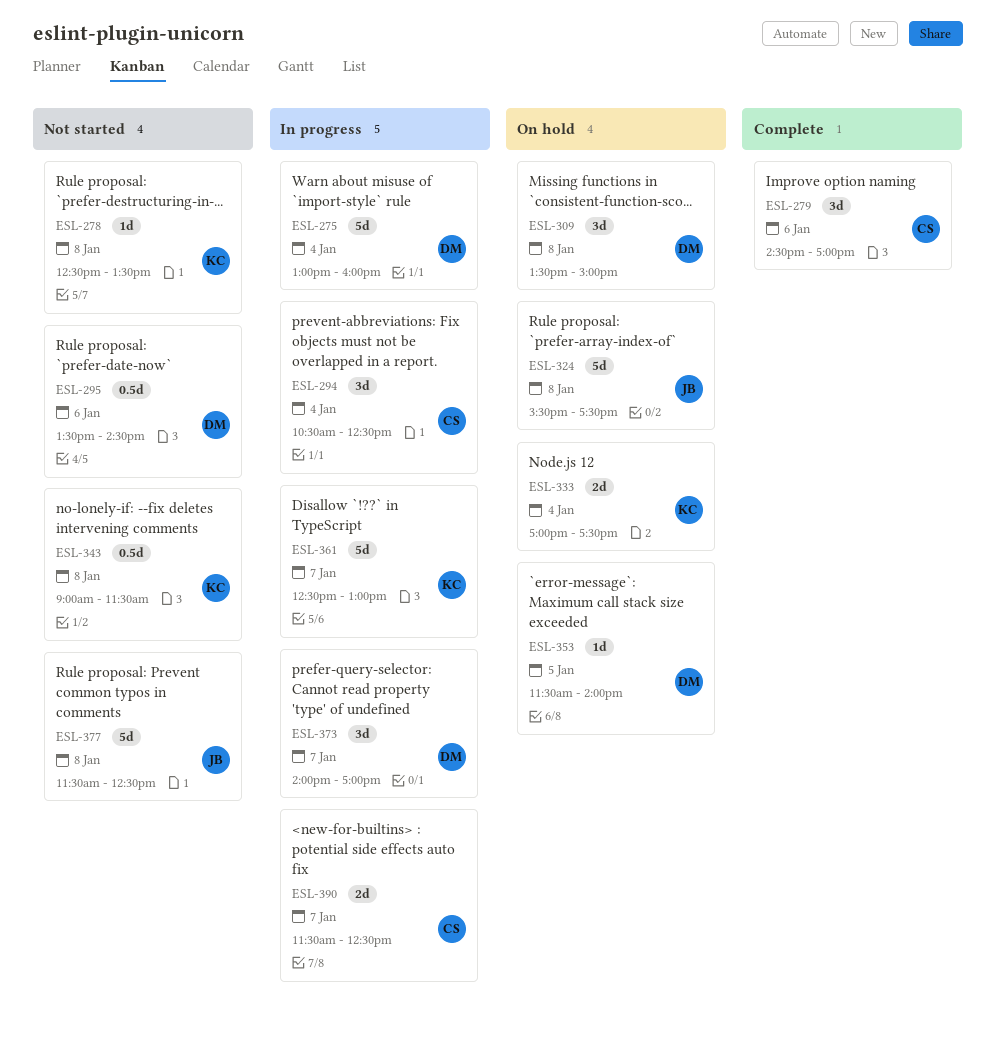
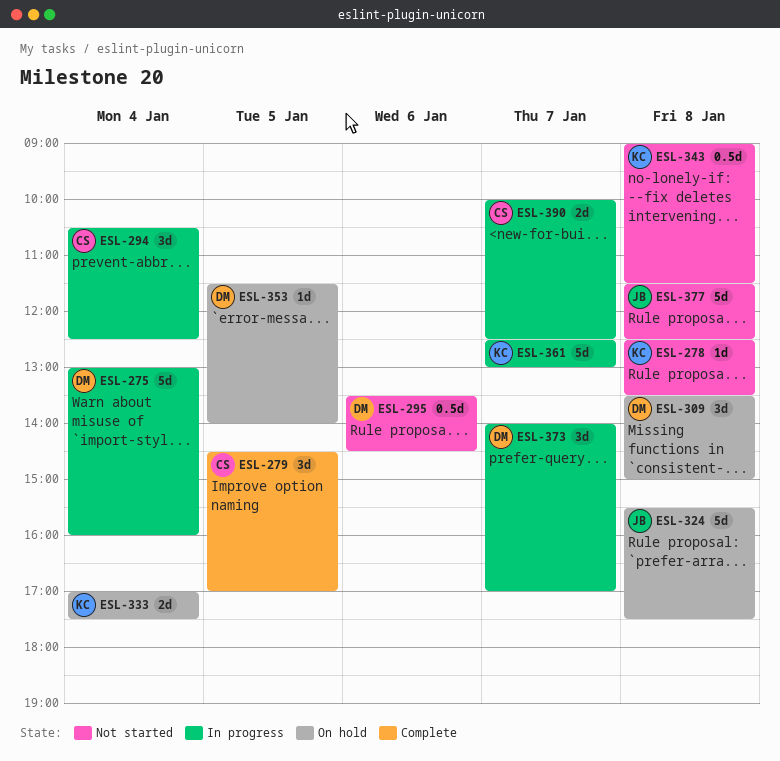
ESL-279, day: Jan 6 -> Jan 5
ESL-390, begins: 11:30 -> 10:00

